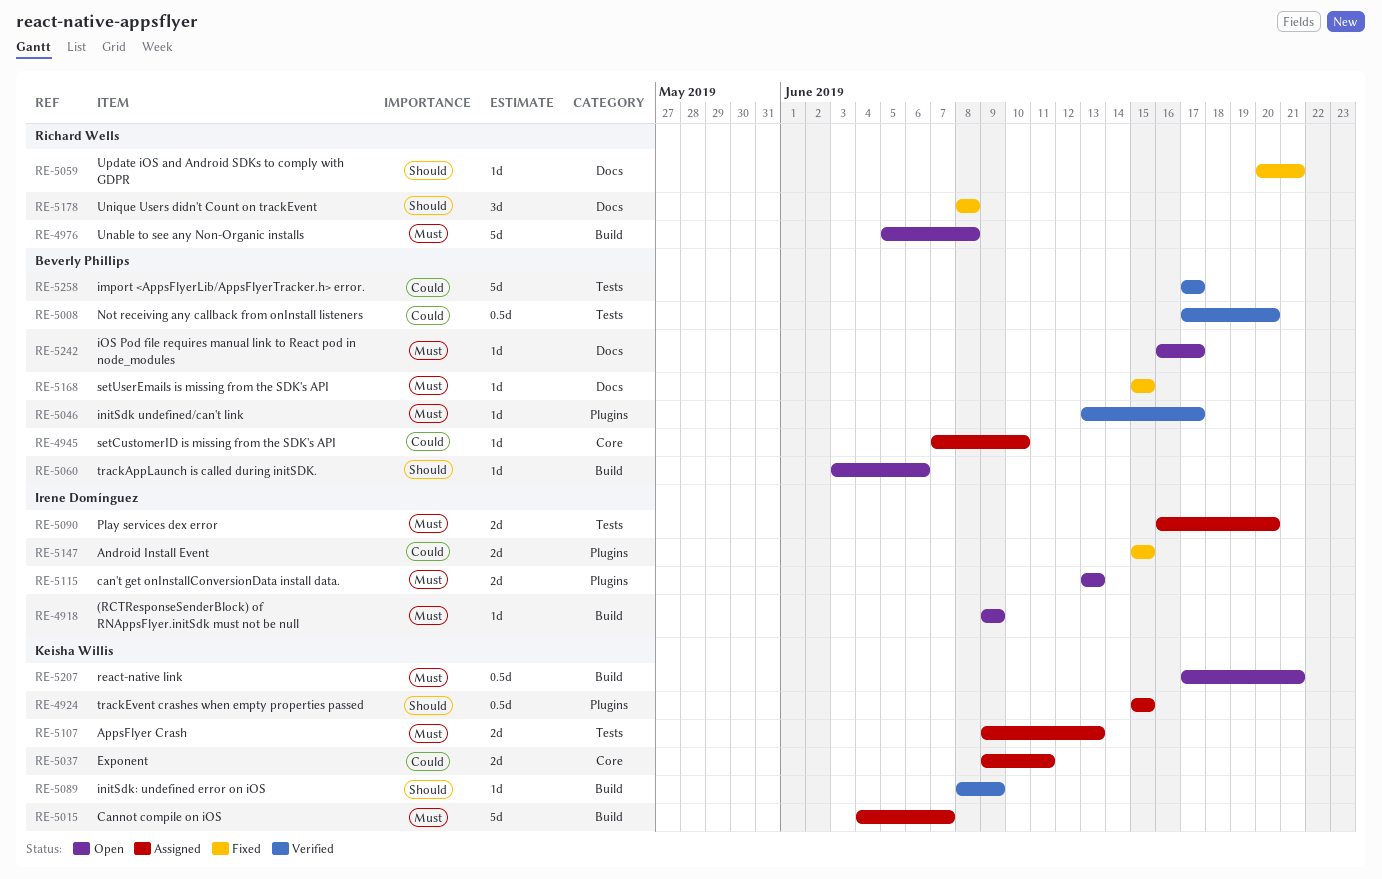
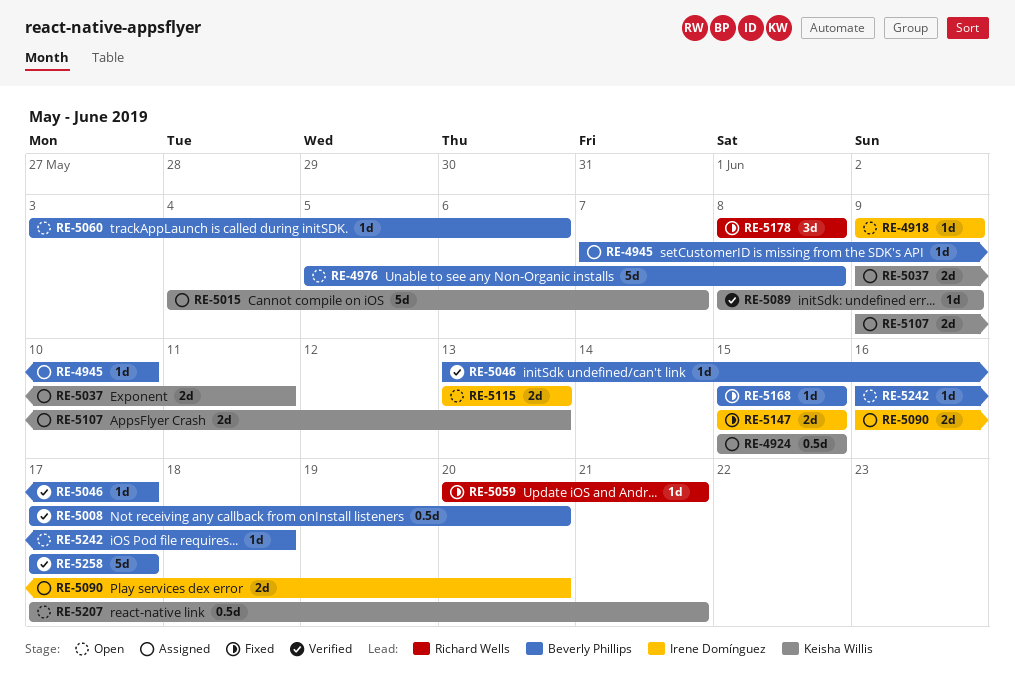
RE-4976, owner: Richard Wells -> Beverly Phillips
RE-5242, due: Jun 17 -> Jun 18

